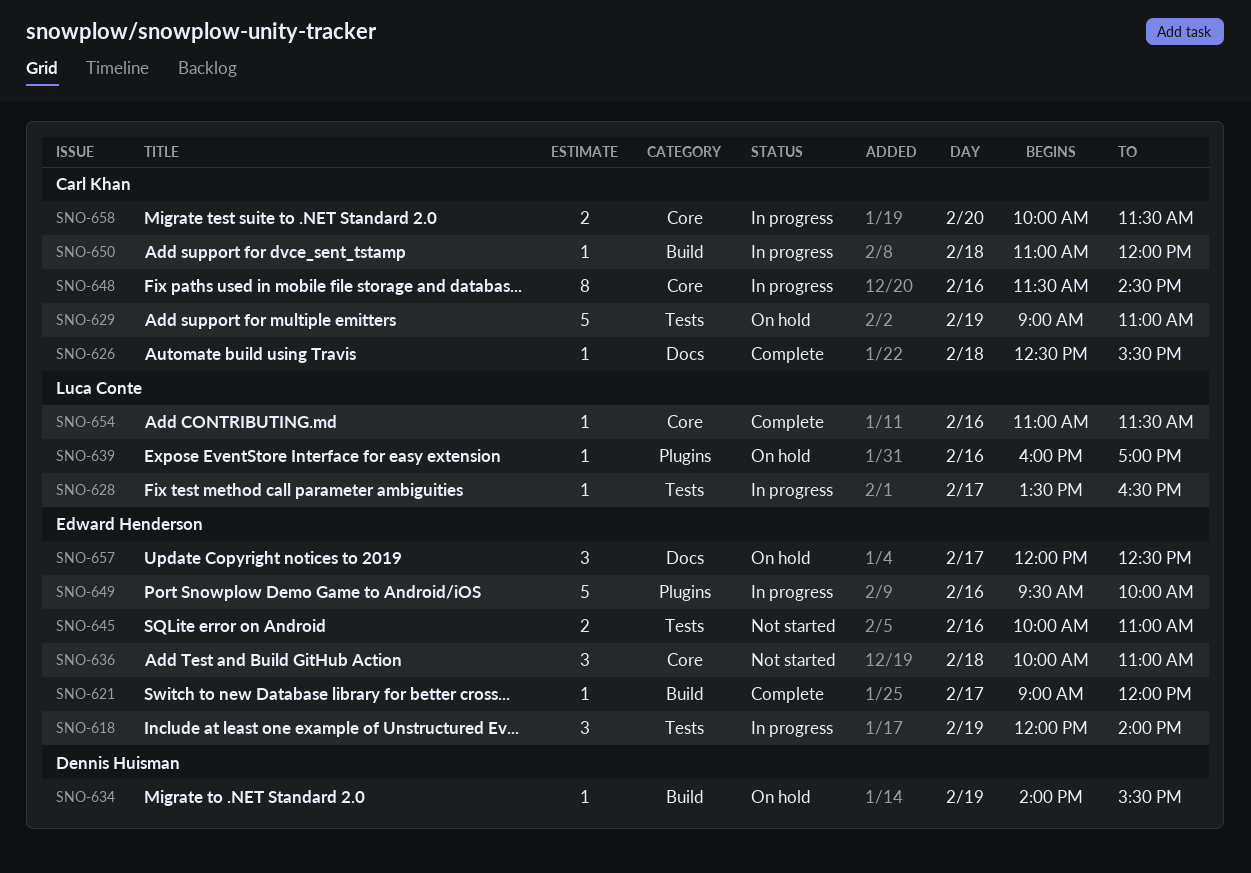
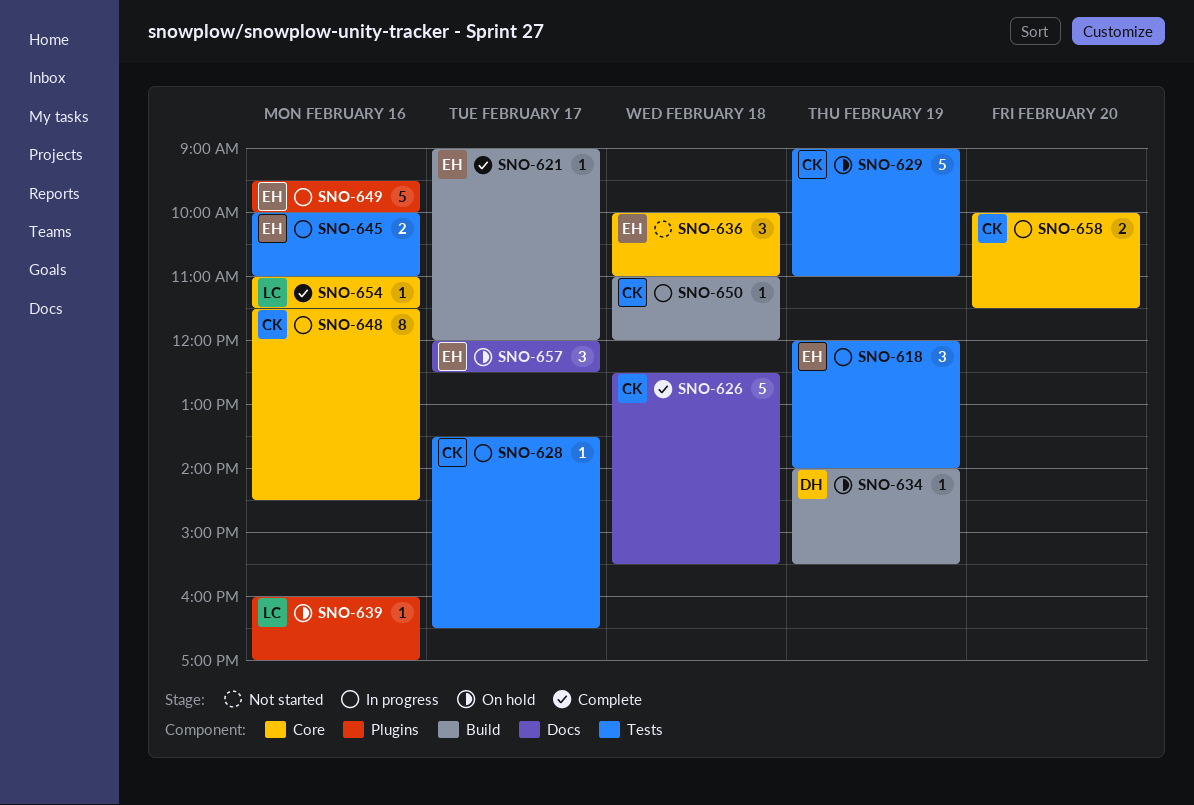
SNO-626, estimate: 1 -> 5
SNO-628, owner: Luca Conte -> Carl Khan
SNO-645, status: Not started -> In progress

